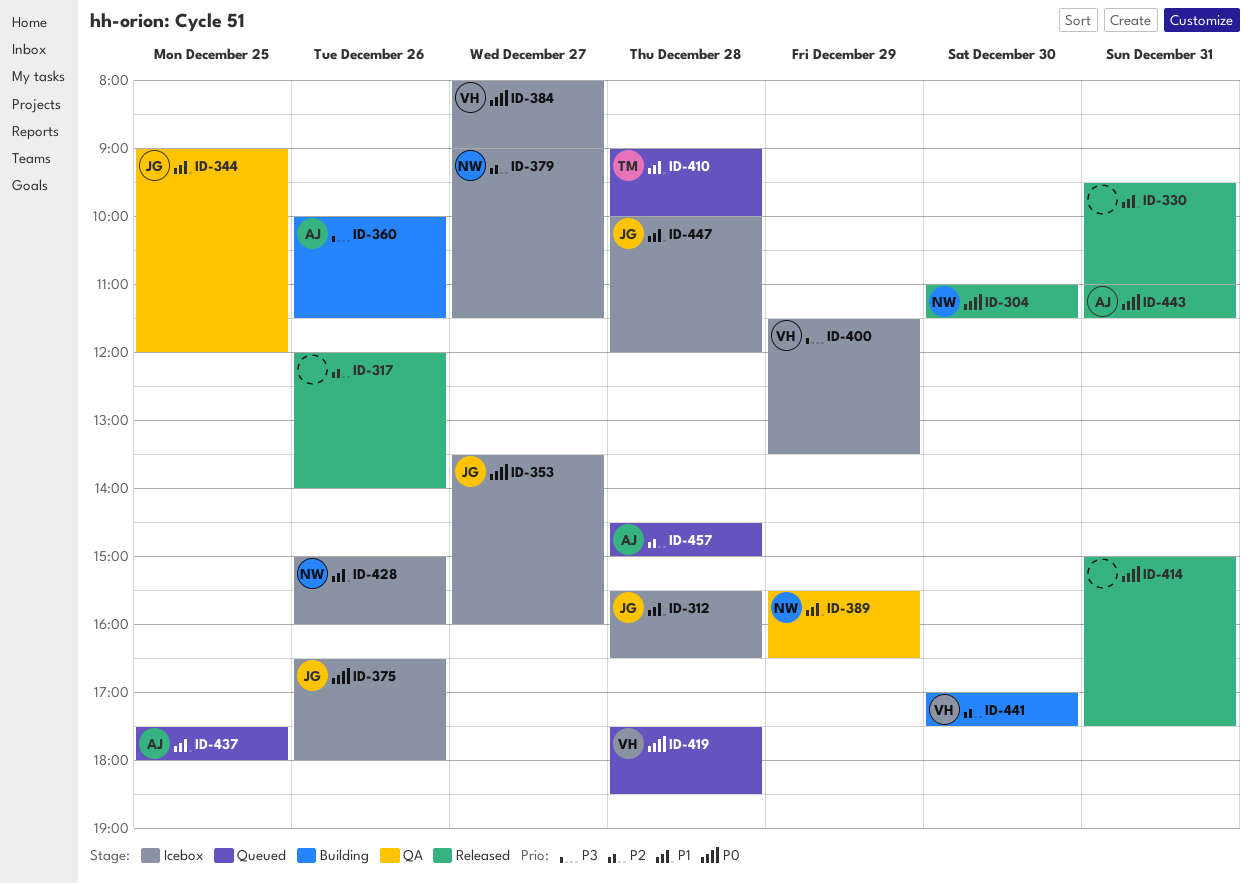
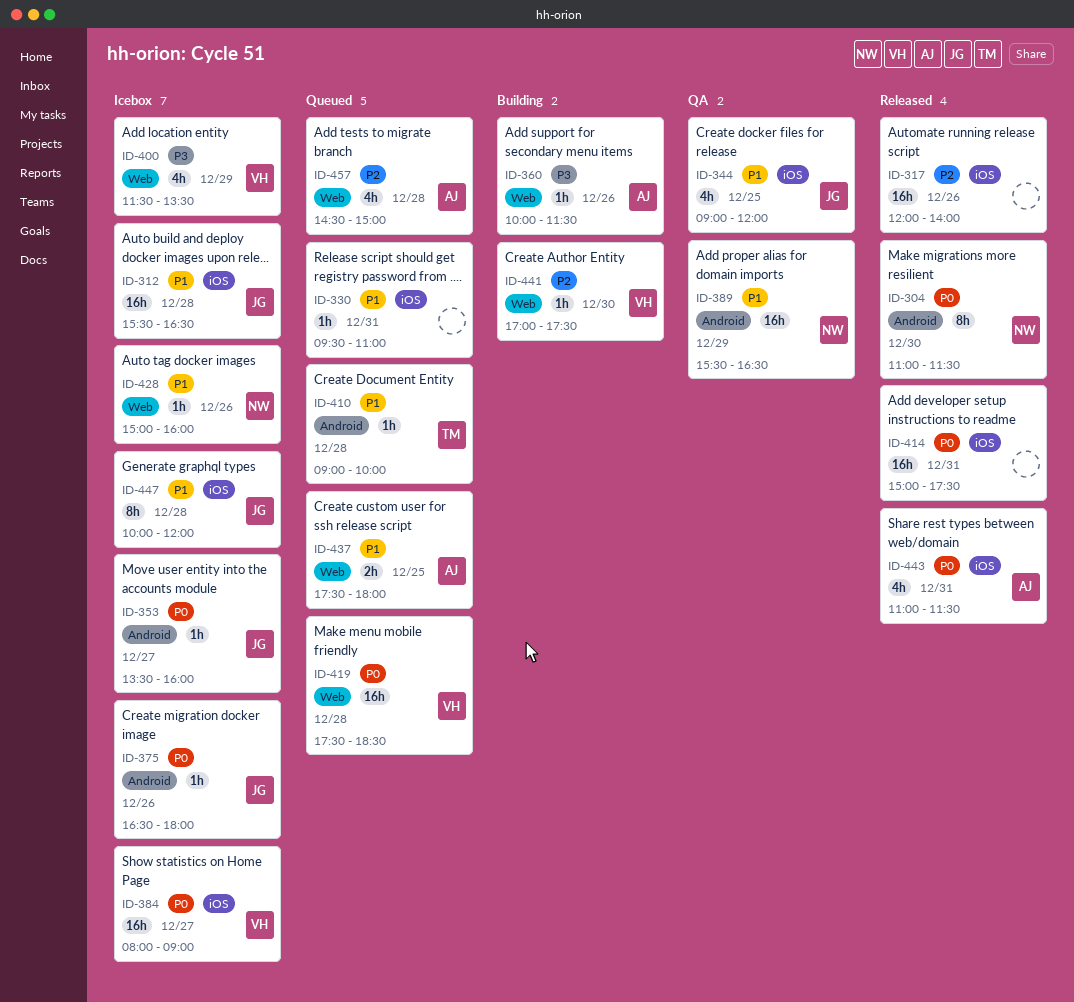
ID-330, status: Released -> Queued
ID-379: present -> none

